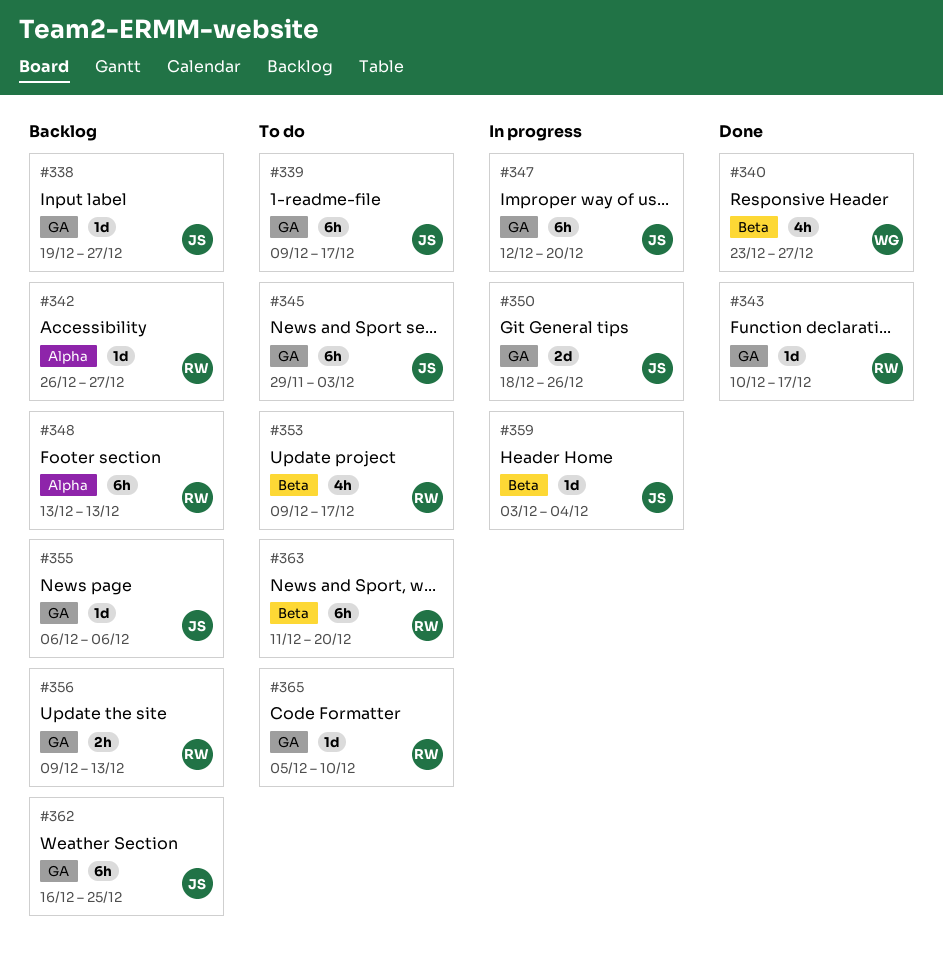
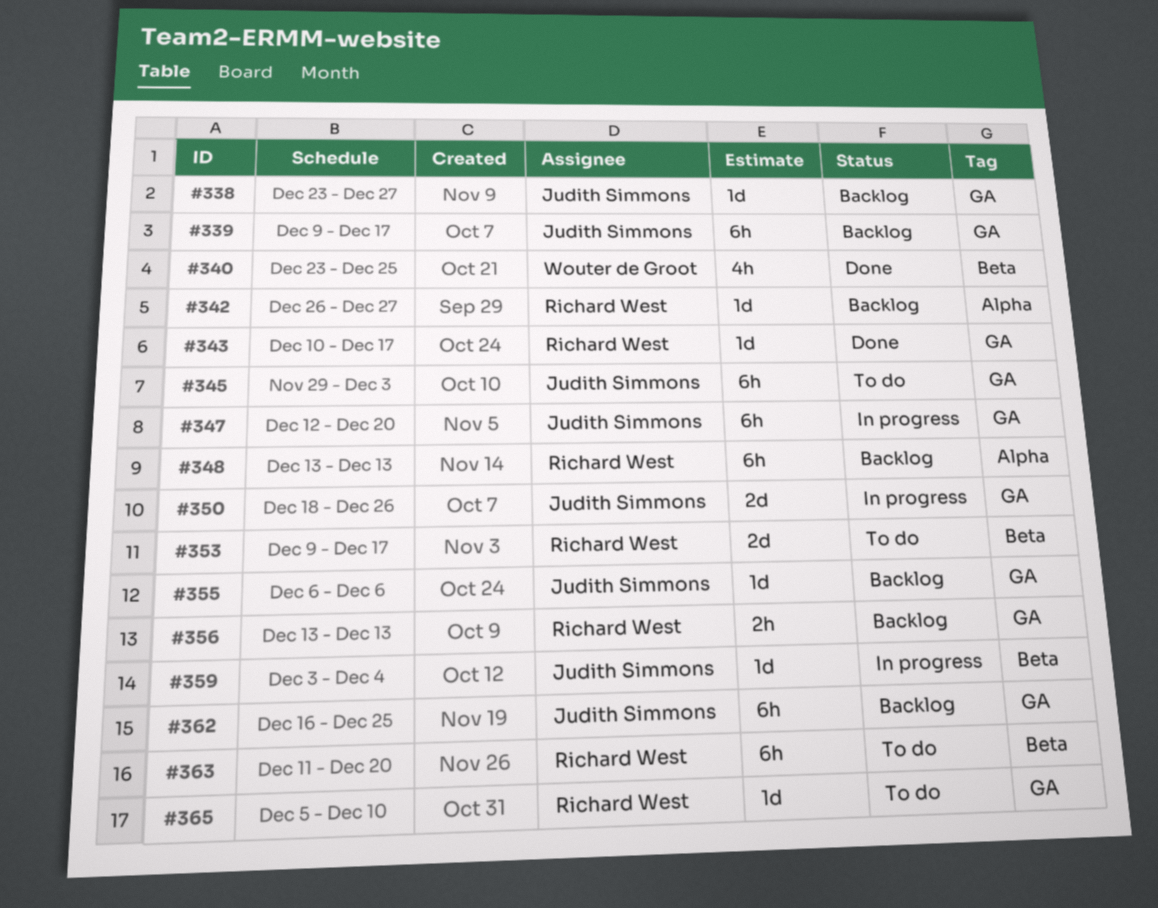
#338, start: Dec 19 -> Dec 23
#339, status: To do -> Backlog
#340, due: Dec 27 -> Dec 25
#353, estimate: 4h -> 2d
#356, start: Dec 9 -> Dec 13

